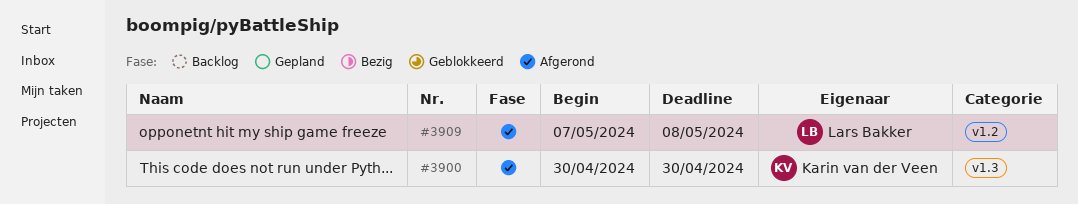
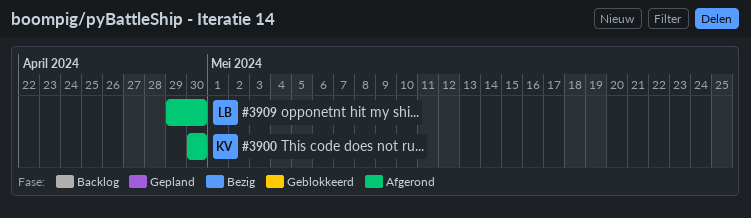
#3909, start: May 7 -> Apr 29
#3909, due: May 8 -> Apr 30

